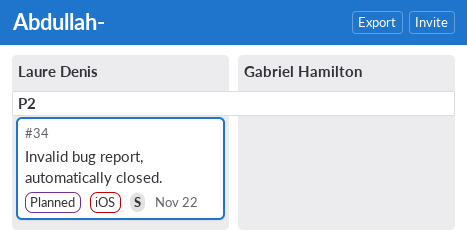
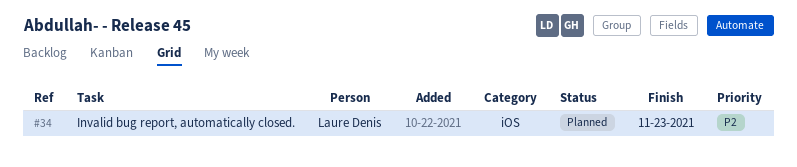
#34, due: Nov 22 -> Nov 23

